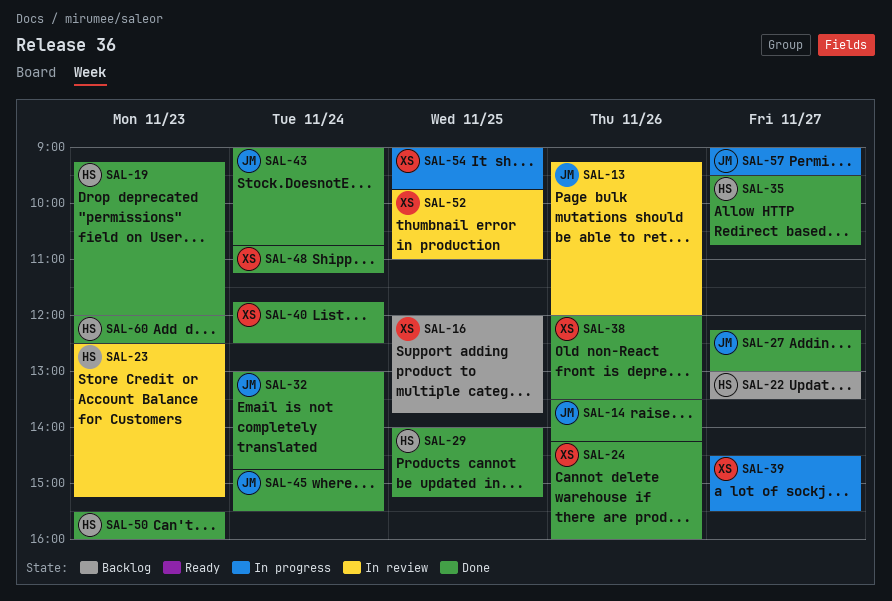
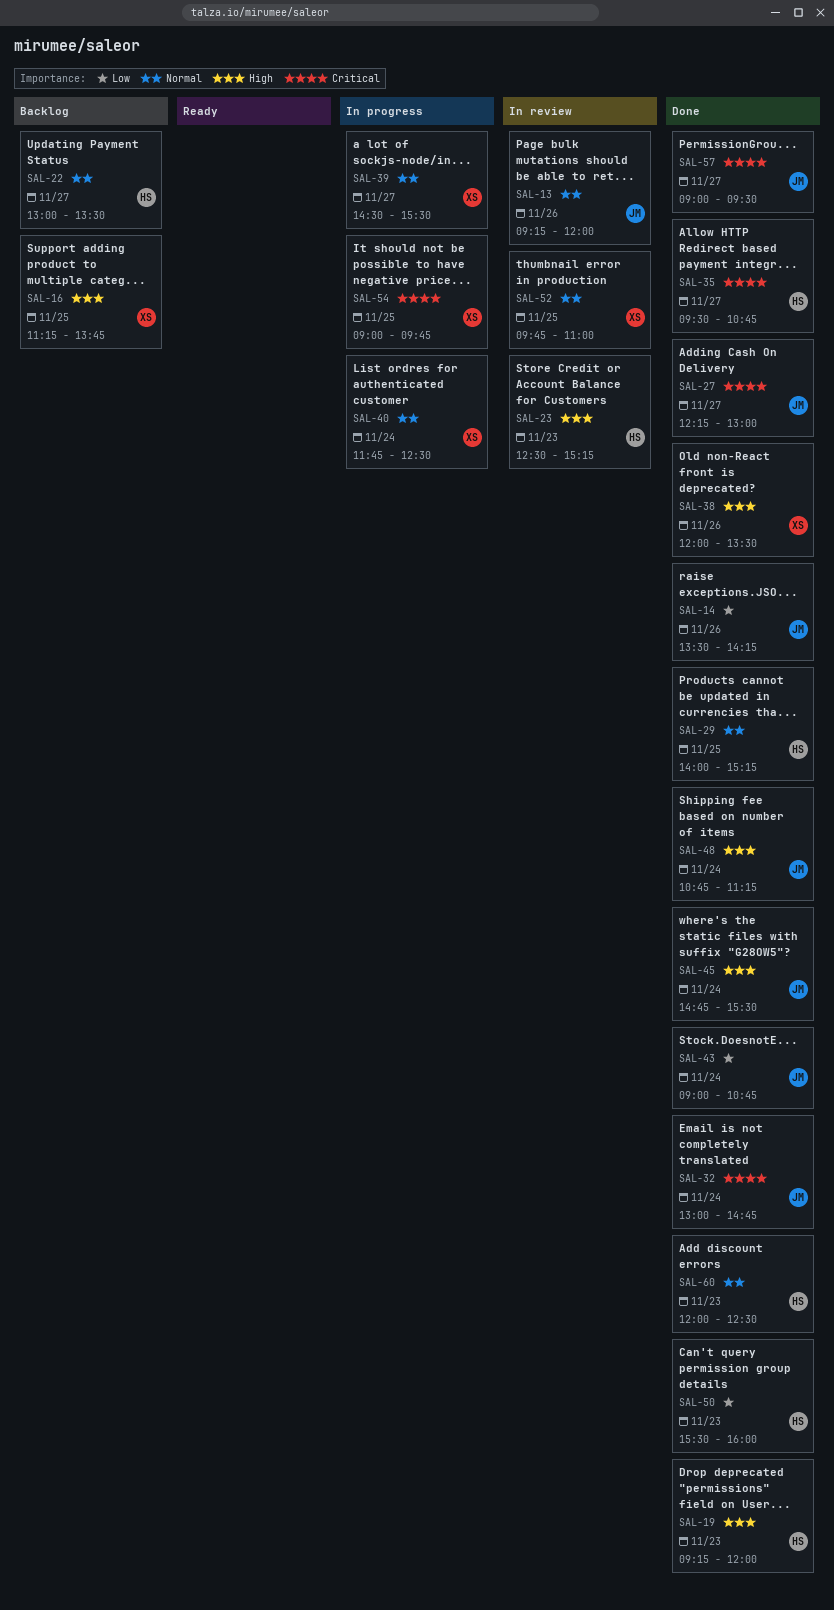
SAL-16, begins: 12:00 -> 11:15
SAL-24: present -> none
SAL-40, status: Done -> In progress
SAL-48, owner: XS -> JM
SAL-57, status: In progress -> Done

